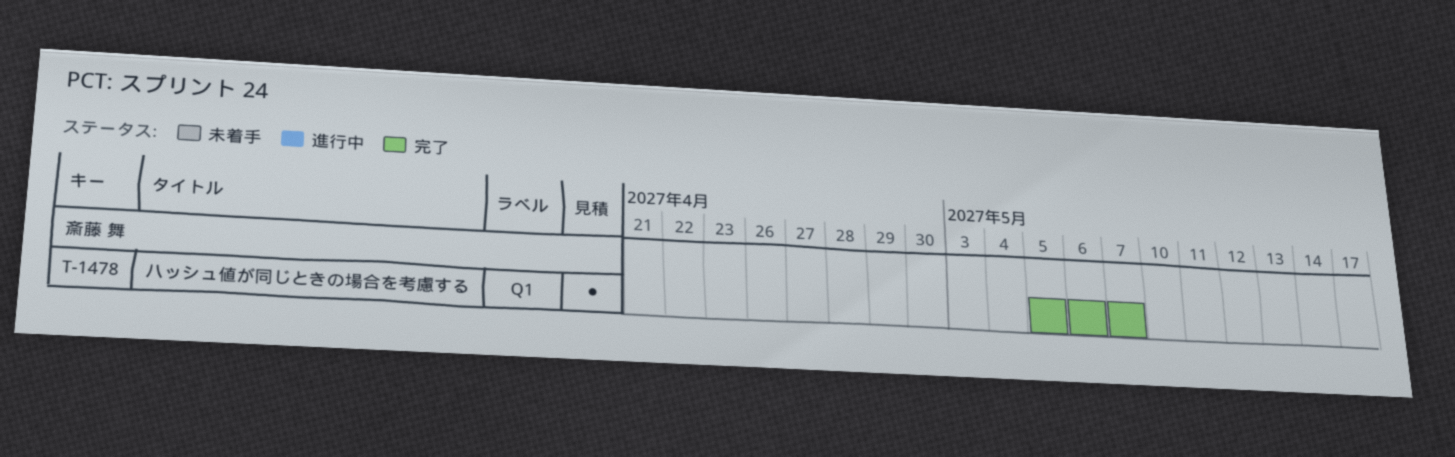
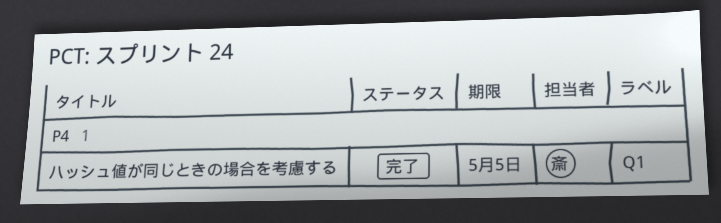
ハッシュ値が同じときの場合を考慮する, due: May 7 -> May 5

